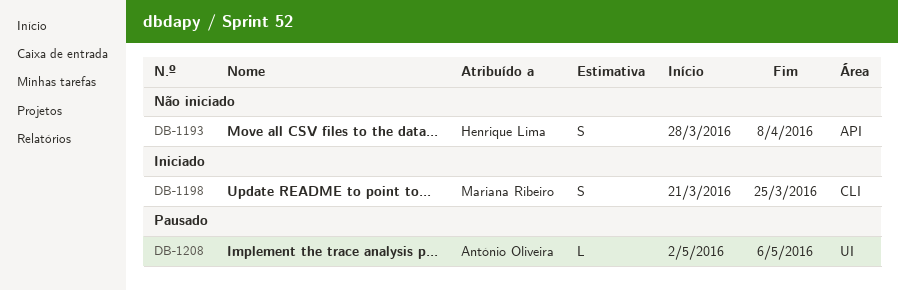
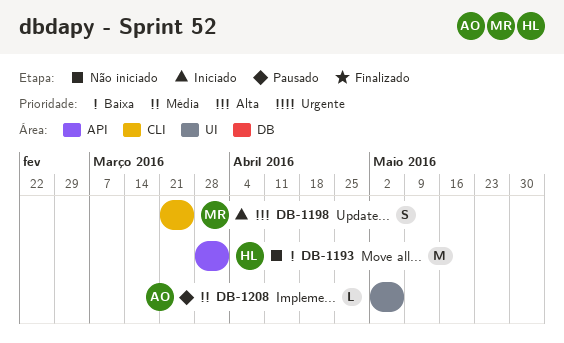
DB-1193, estimate: S -> M
DB-1193, due: Apr 8 -> Apr 1

